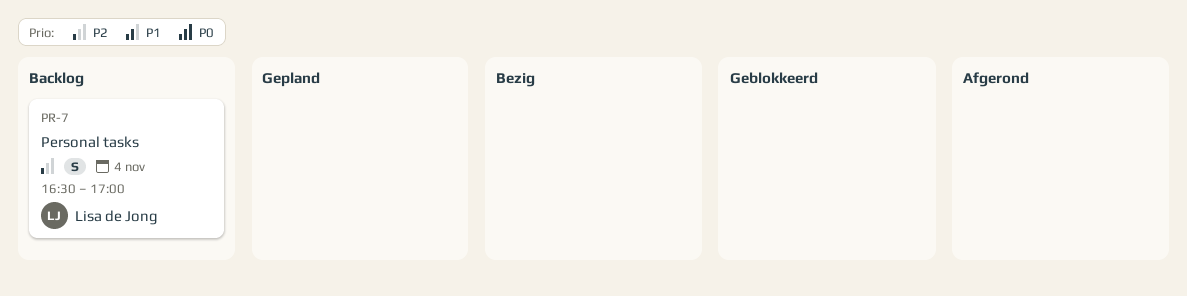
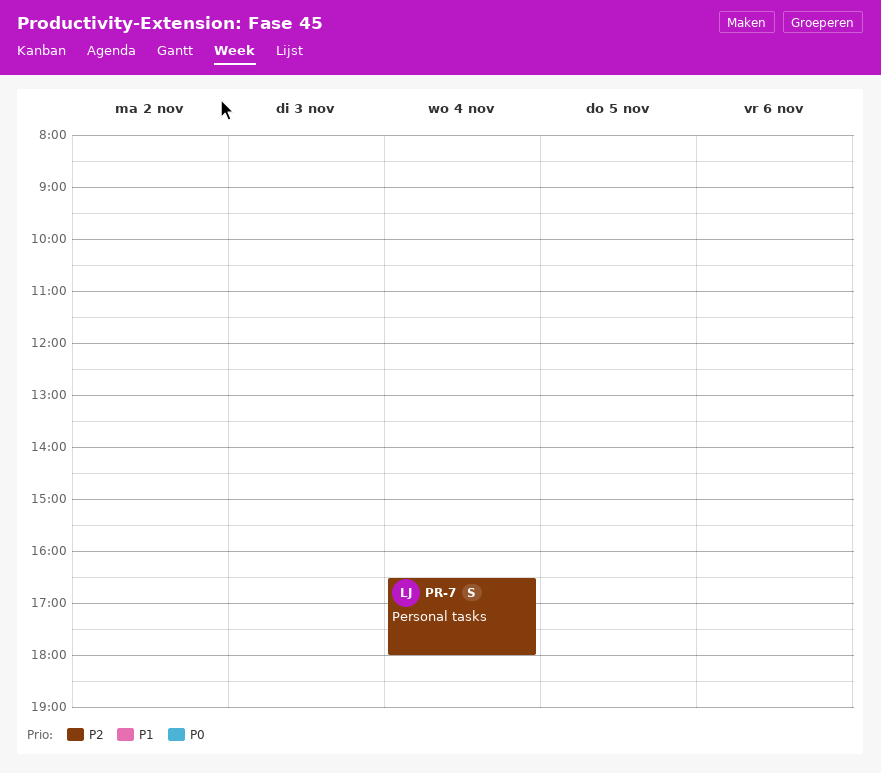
PR-7, ends: 17:00 -> 18:00

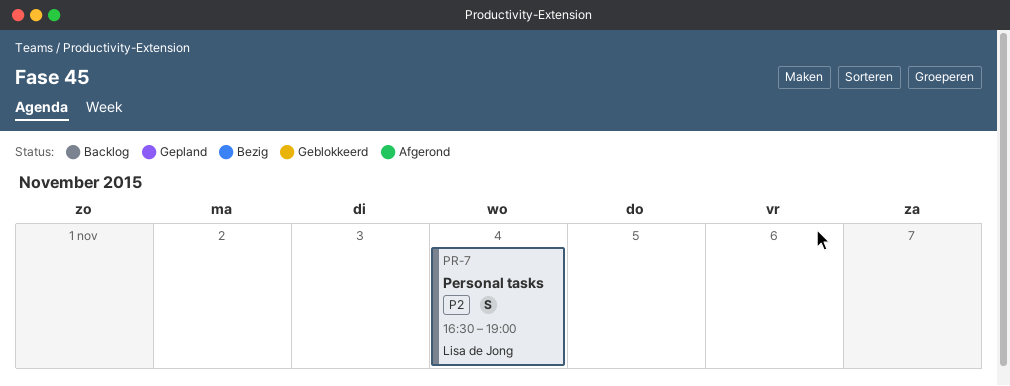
PR-7, ends: 18:00 -> 19:00

